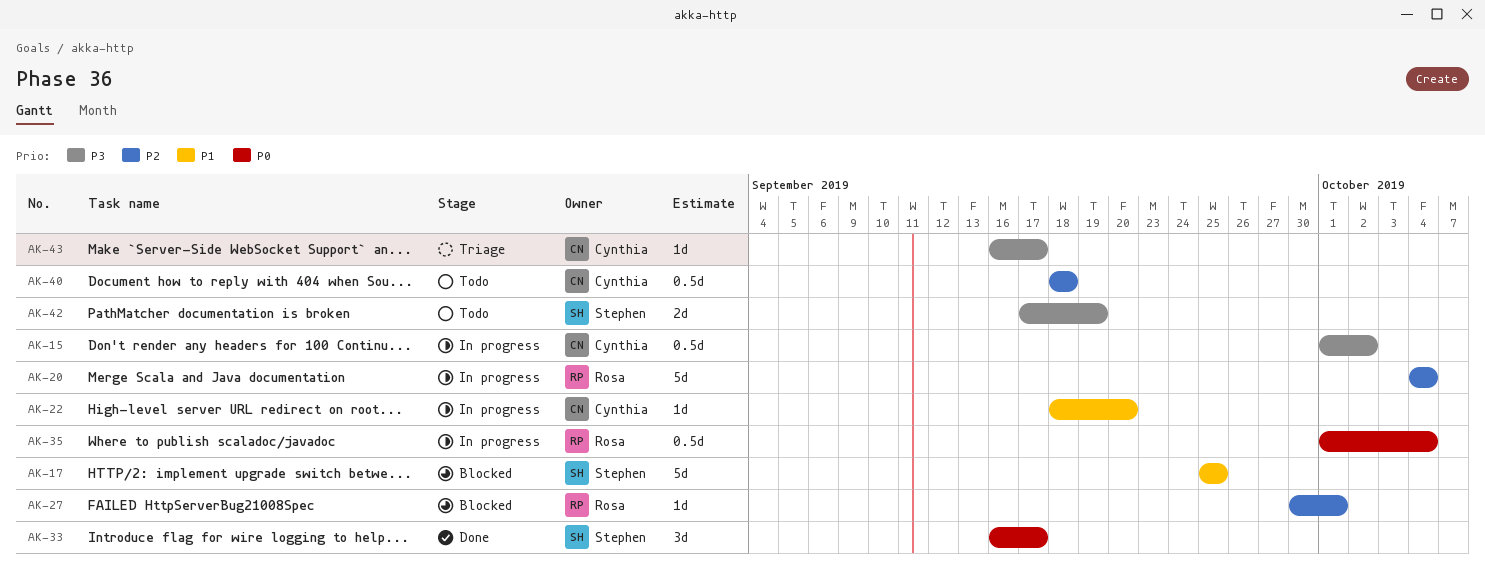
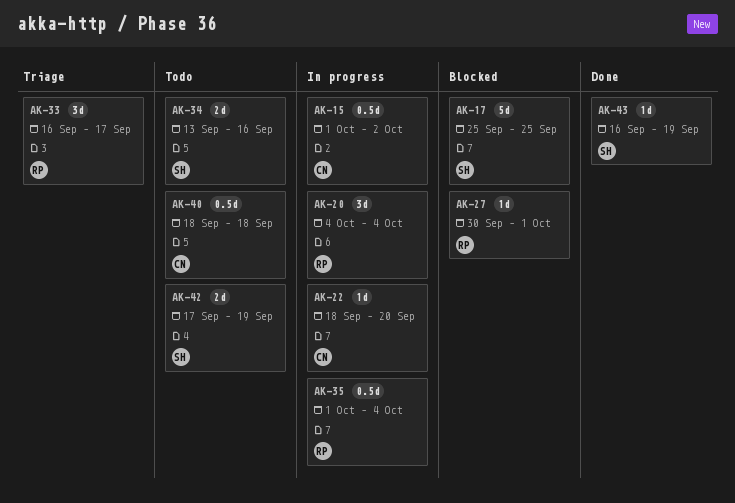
AK-20, estimate: 5d -> 3d
AK-33, status: Done -> Triage
AK-33, owner: Stephen -> Rosa
AK-34: none -> present
AK-43, status: Triage -> Done
AK-43, owner: Cynthia -> Stephen
AK-43, due: Sep 17 -> Sep 19

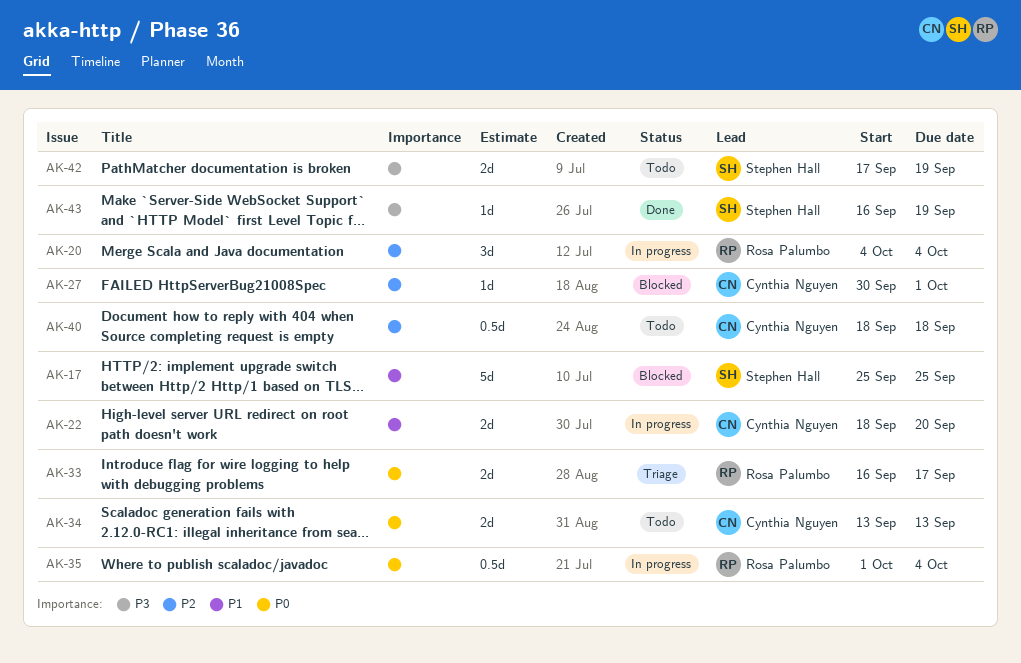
AK-15: present -> none
AK-22, estimate: 1d -> 2d
AK-27, owner: Rosa Palumbo -> Cynthia Nguyen
AK-33, estimate: 3d -> 2d
AK-34, owner: Stephen Hall -> Cynthia Nguyen
AK-34, due: Sep 16 -> Sep 13

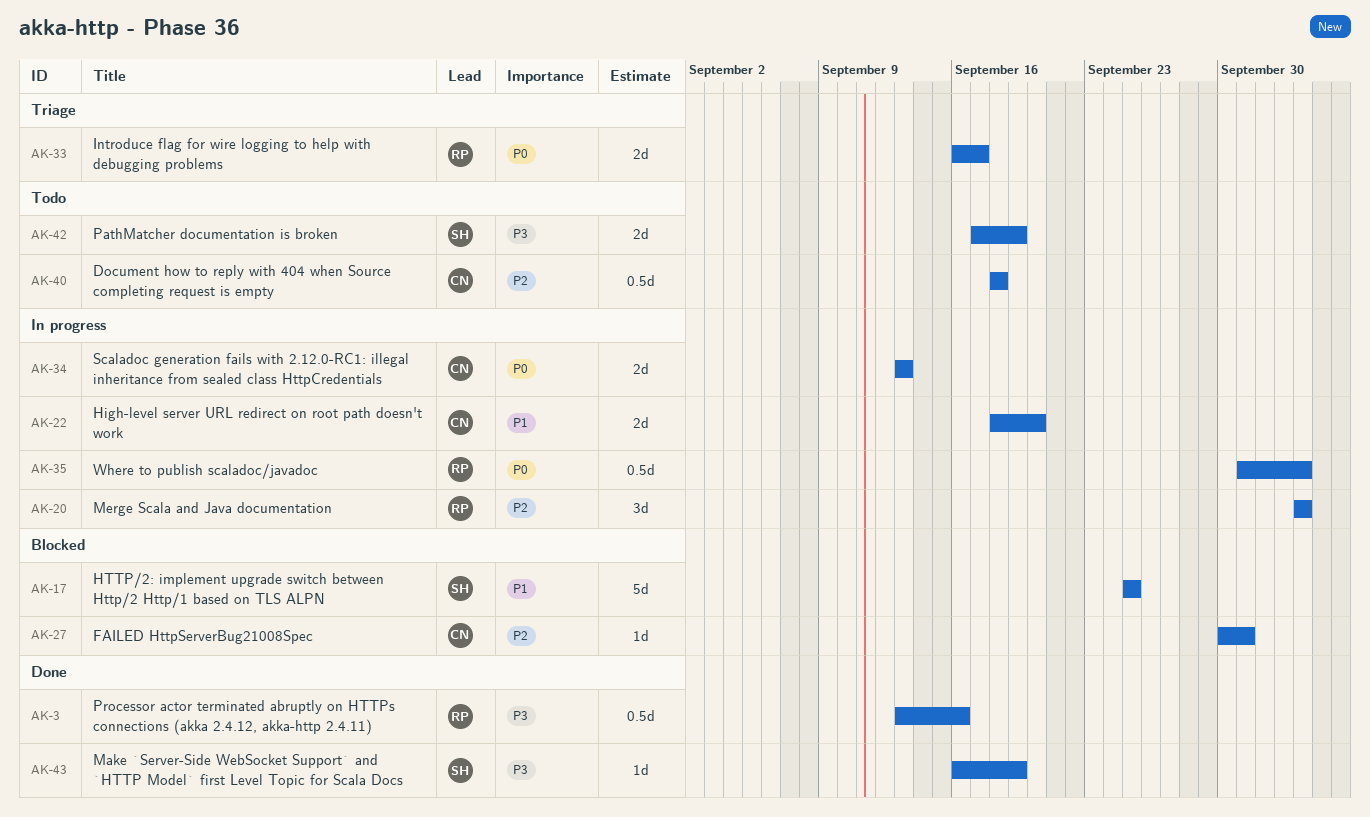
AK-3: none -> present
AK-34, status: Todo -> In progress

